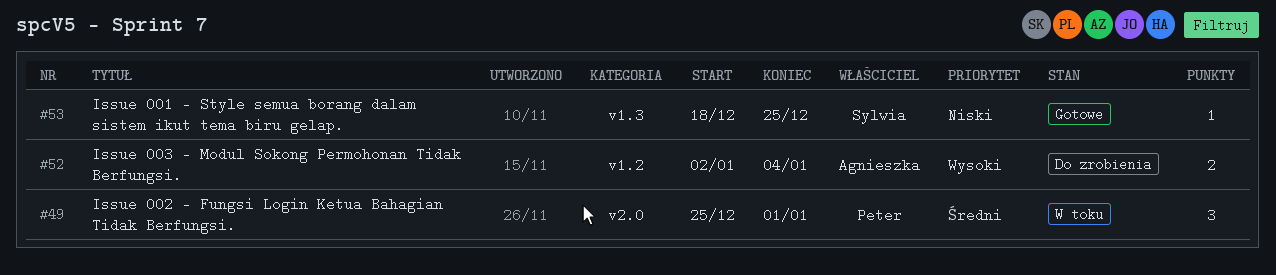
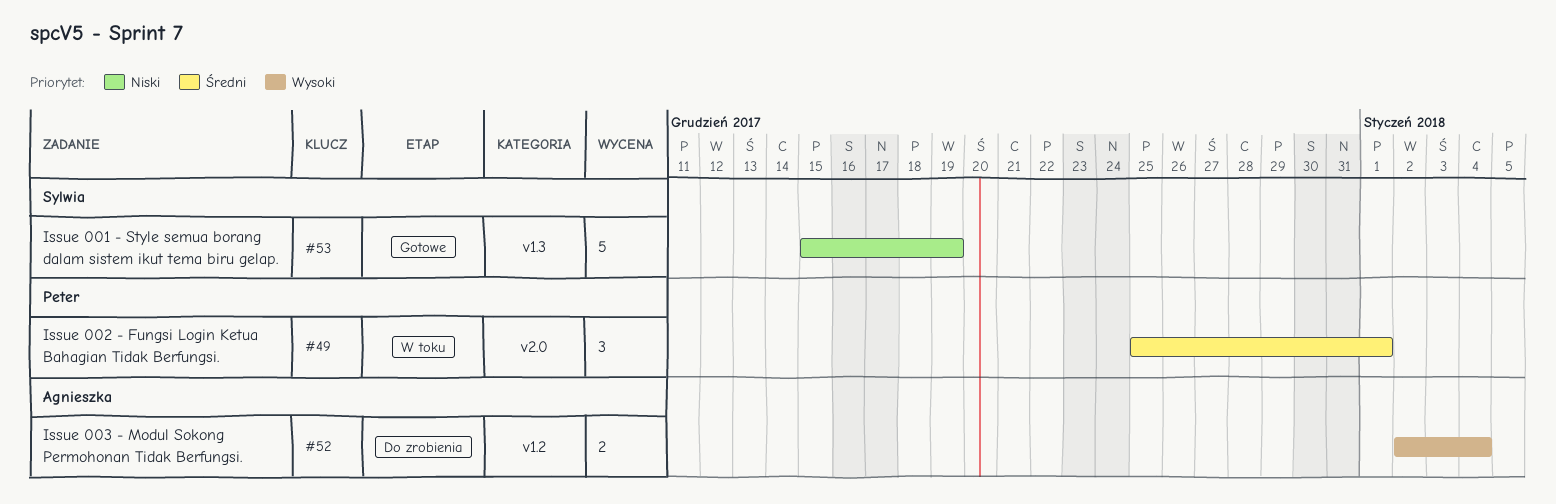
#53, estimate: 1 -> 5
#53, start: Dec 18 -> Dec 15
#53, due: Dec 25 -> Dec 19

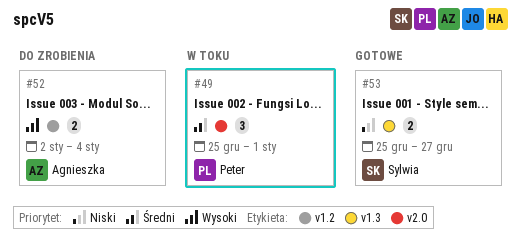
#53, estimate: 5 -> 2
#53, start: Dec 15 -> Dec 25
#53, due: Dec 19 -> Dec 27

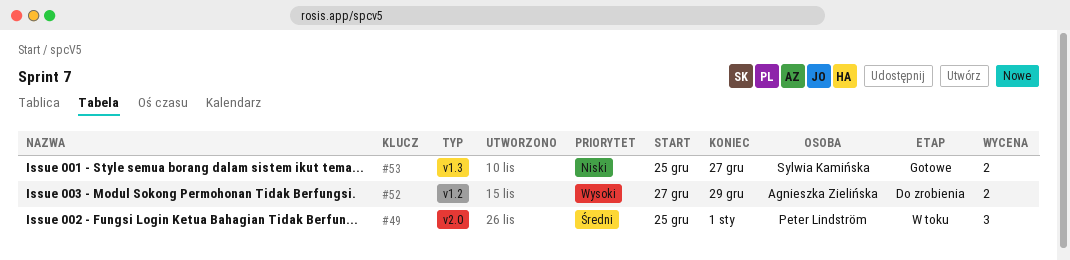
#52, start: Jan 2 -> Dec 27
#52, due: Jan 4 -> Dec 29

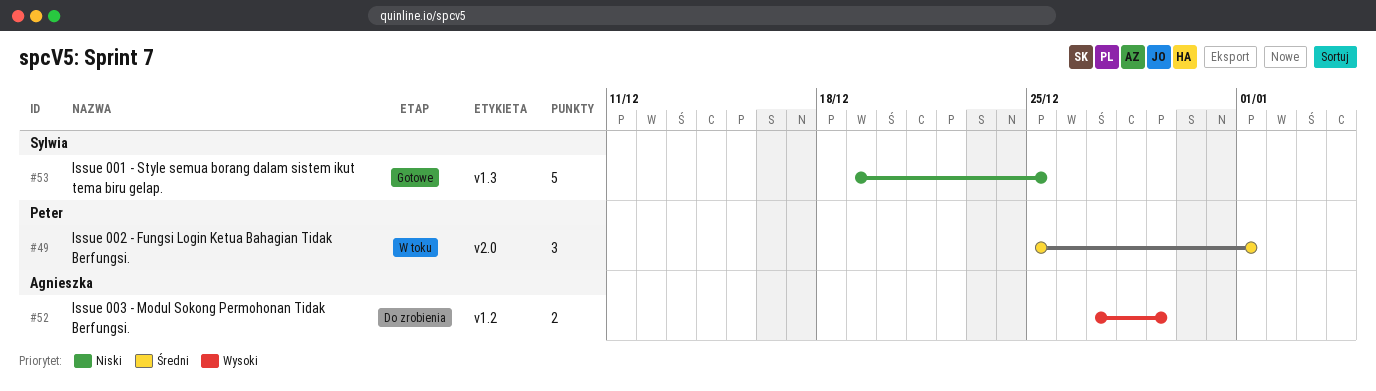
#53, estimate: 2 -> 5
#53, start: Dec 25 -> Dec 19
#53, due: Dec 27 -> Dec 25

